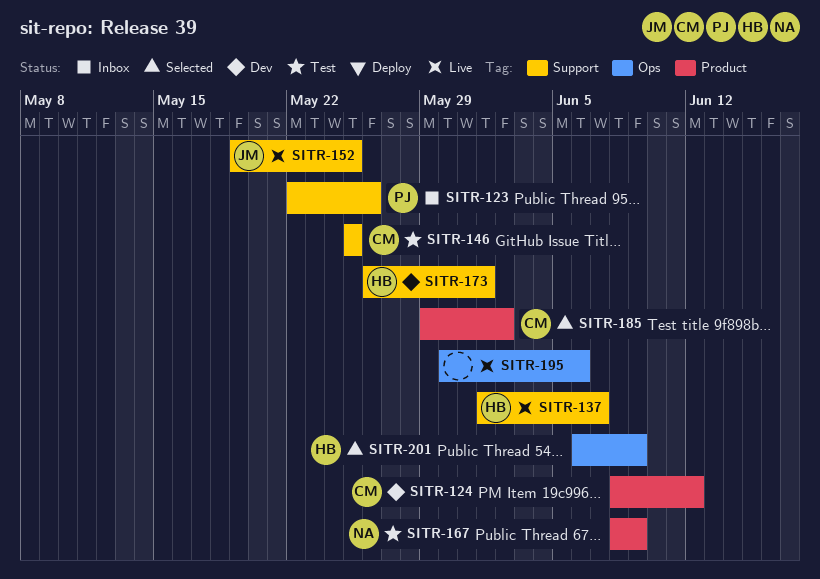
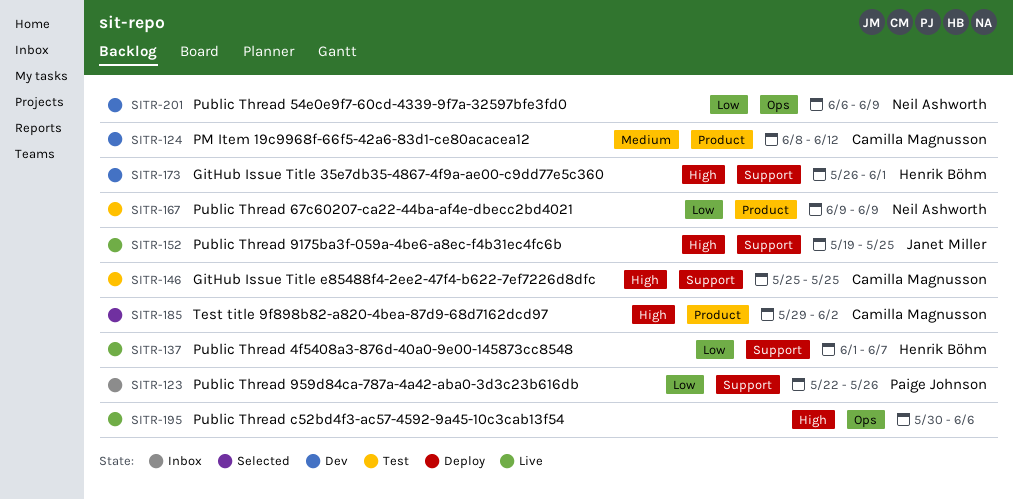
SITR-167, start: Jun 8 -> Jun 9
SITR-201, status: Selected -> Dev
SITR-201, owner: Henrik Böhm -> Neil Ashworth

